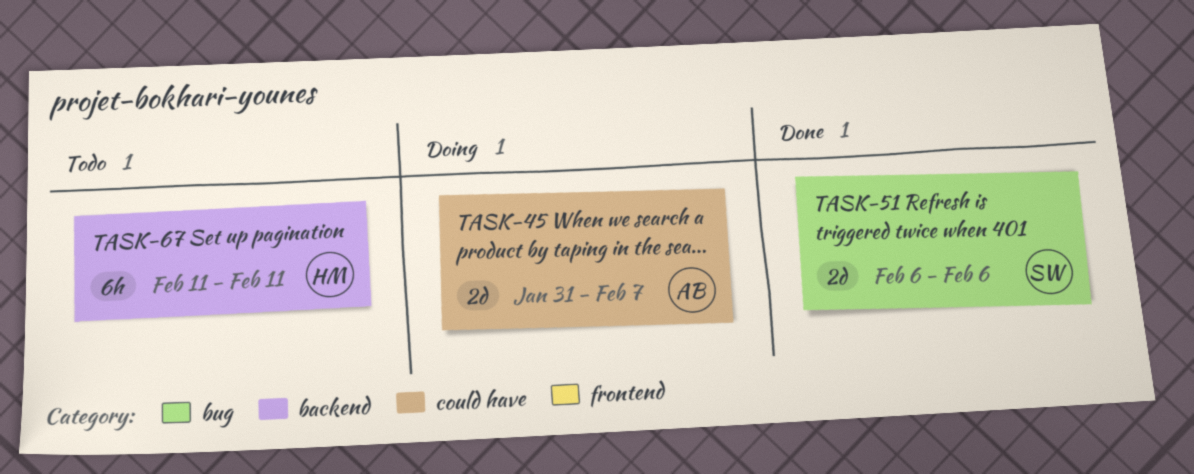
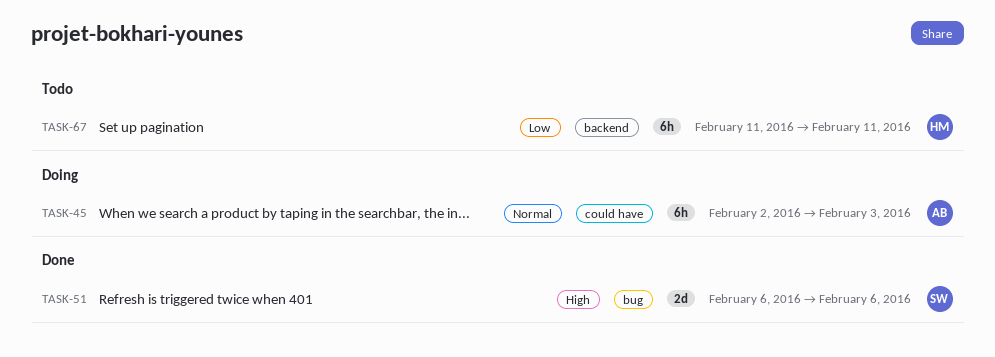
TASK-45, estimate: 2d -> 6h
TASK-45, start: Jan 31 -> Feb 2
TASK-45, due: Feb 7 -> Feb 3

